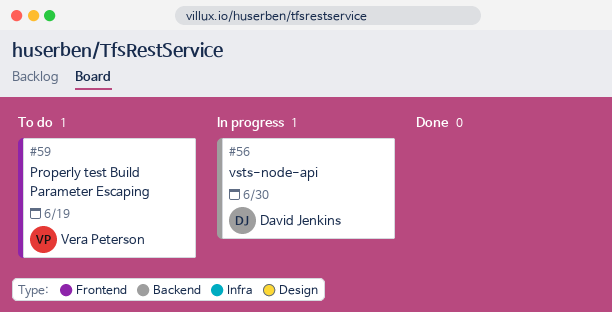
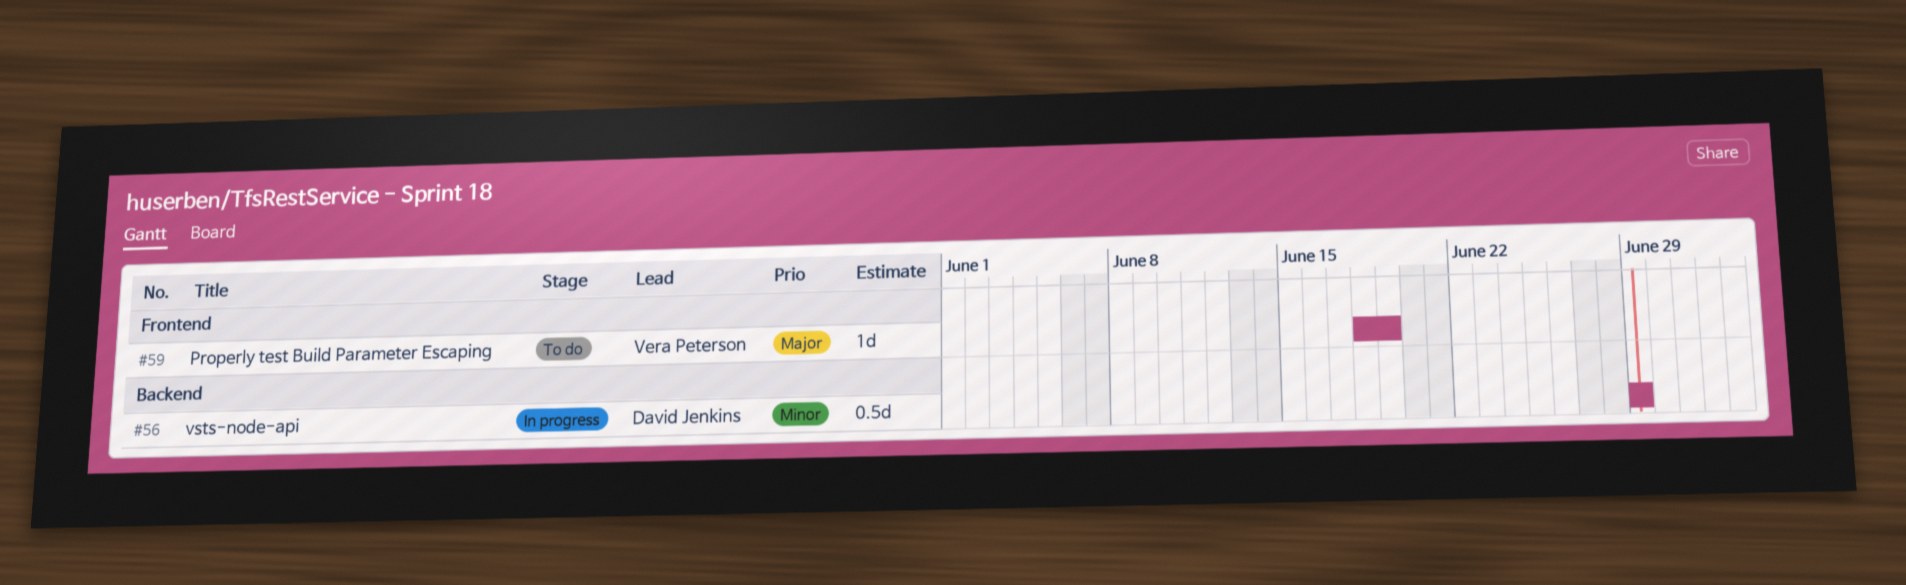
#56, due: Jun 30 -> Jun 29

